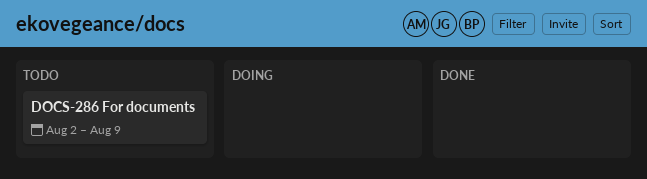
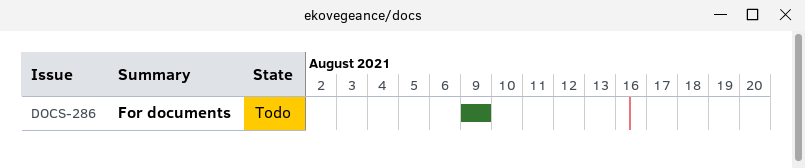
DOCS-286, start: Aug 2 -> Aug 9

